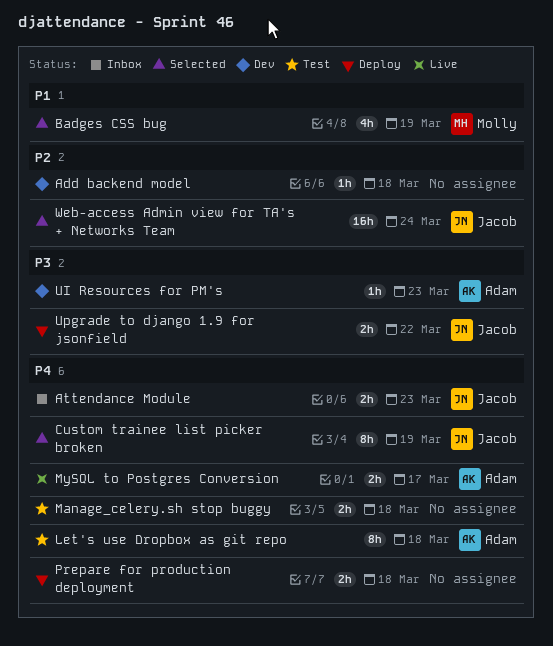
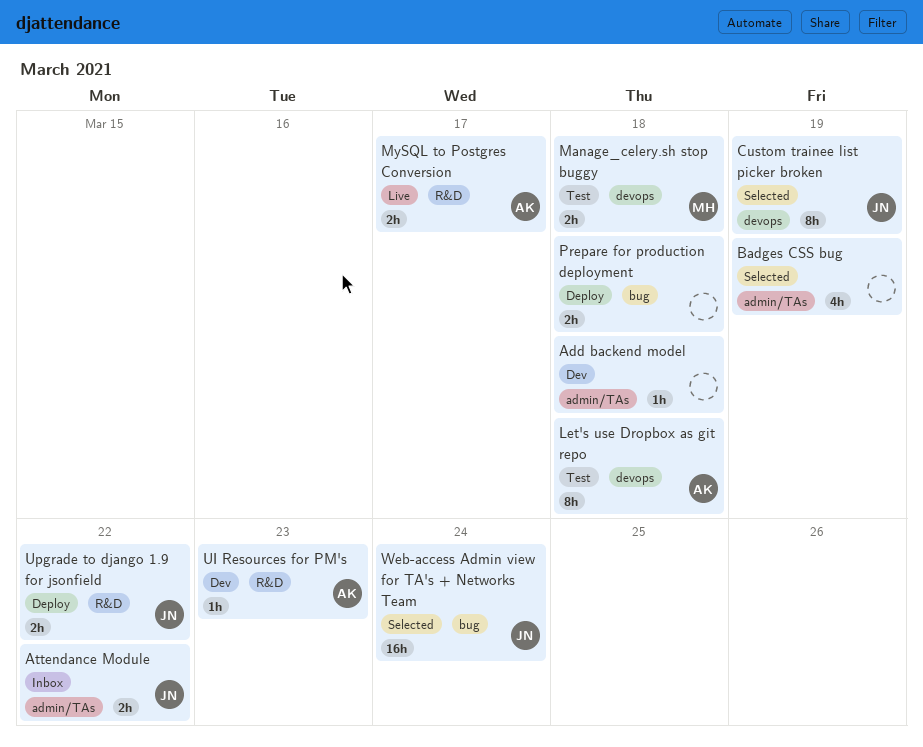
Attendance Module, due: Mar 23 -> Mar 22
Badges CSS bug, owner: Molly -> none
Manage_celery.sh stop buggy, owner: none -> Molly

